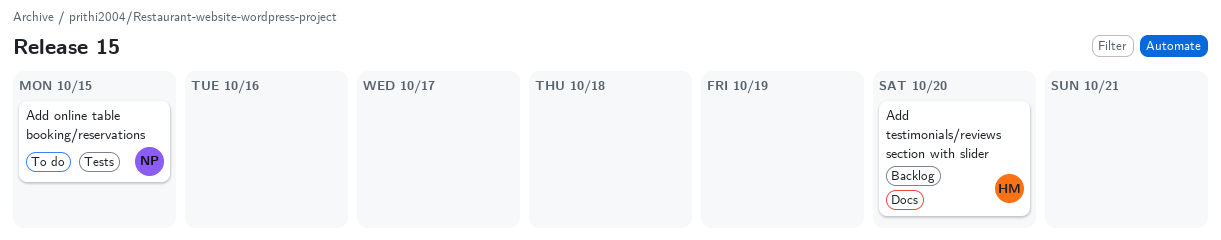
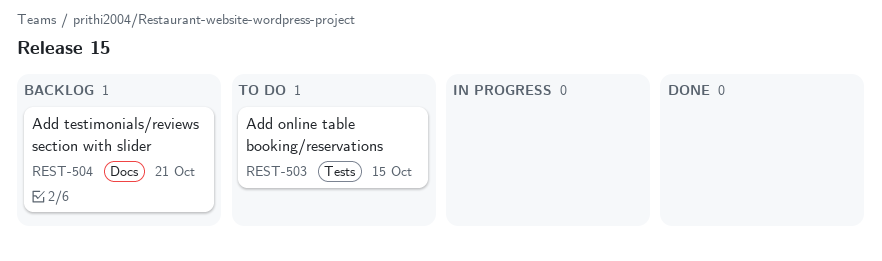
Add testimonials/reviews section with slider, due: Oct 20 -> Oct 21

